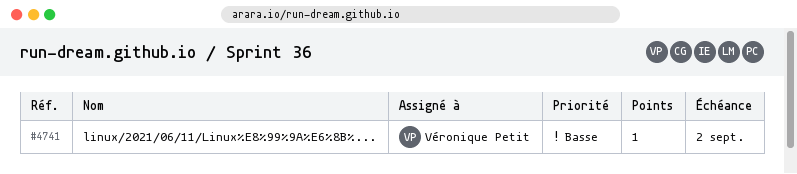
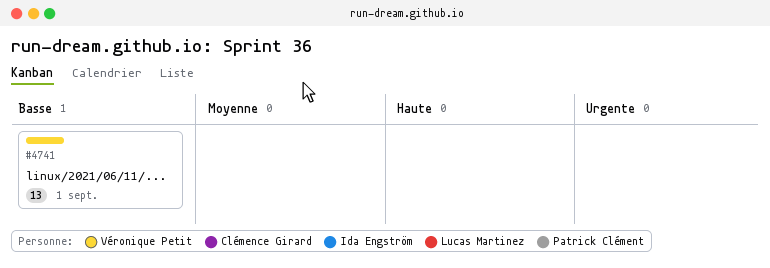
#4741, estimate: 1 -> 13
#4741, due: Sep 2 -> Sep 1

